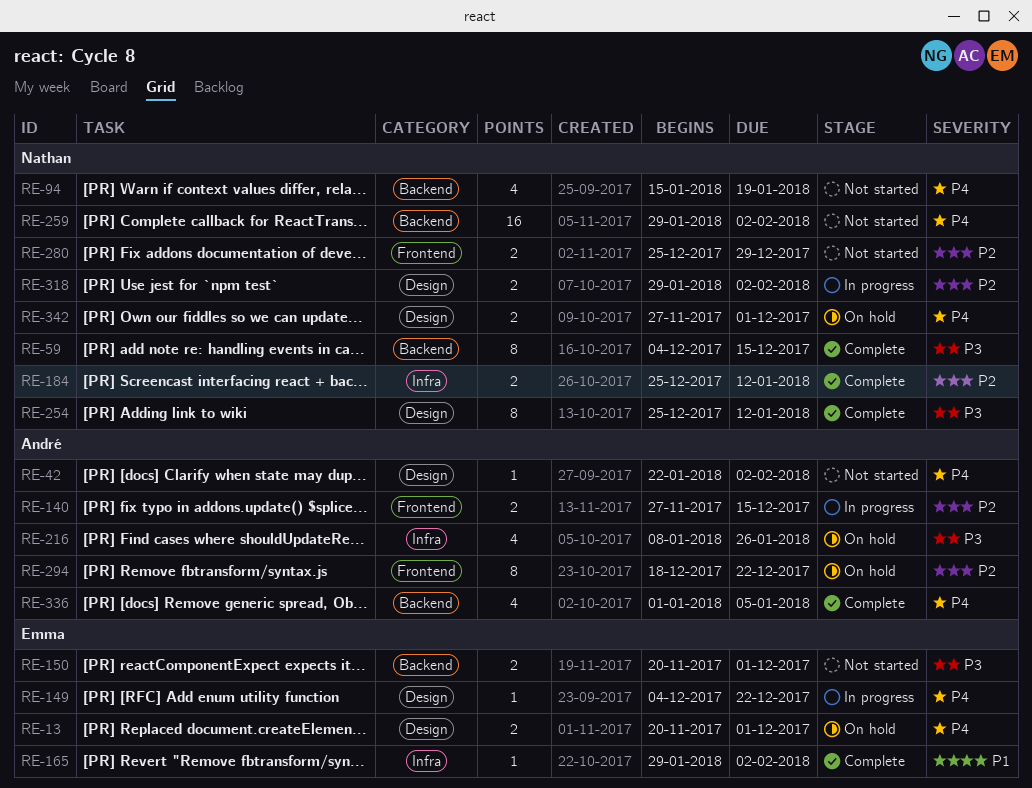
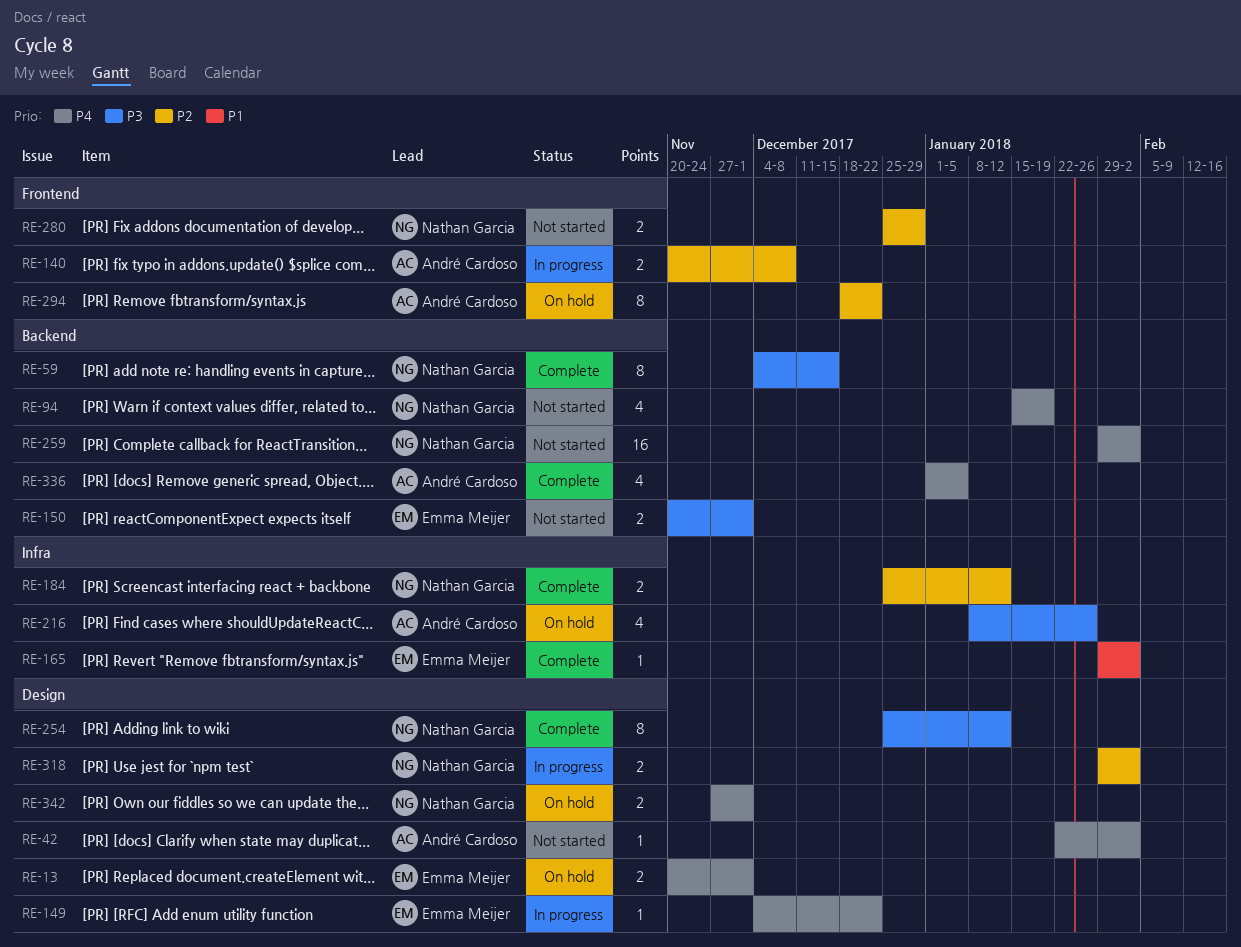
RE-140, start: Nov 27 -> Nov 20
RE-140, due: Dec 15 -> Dec 8

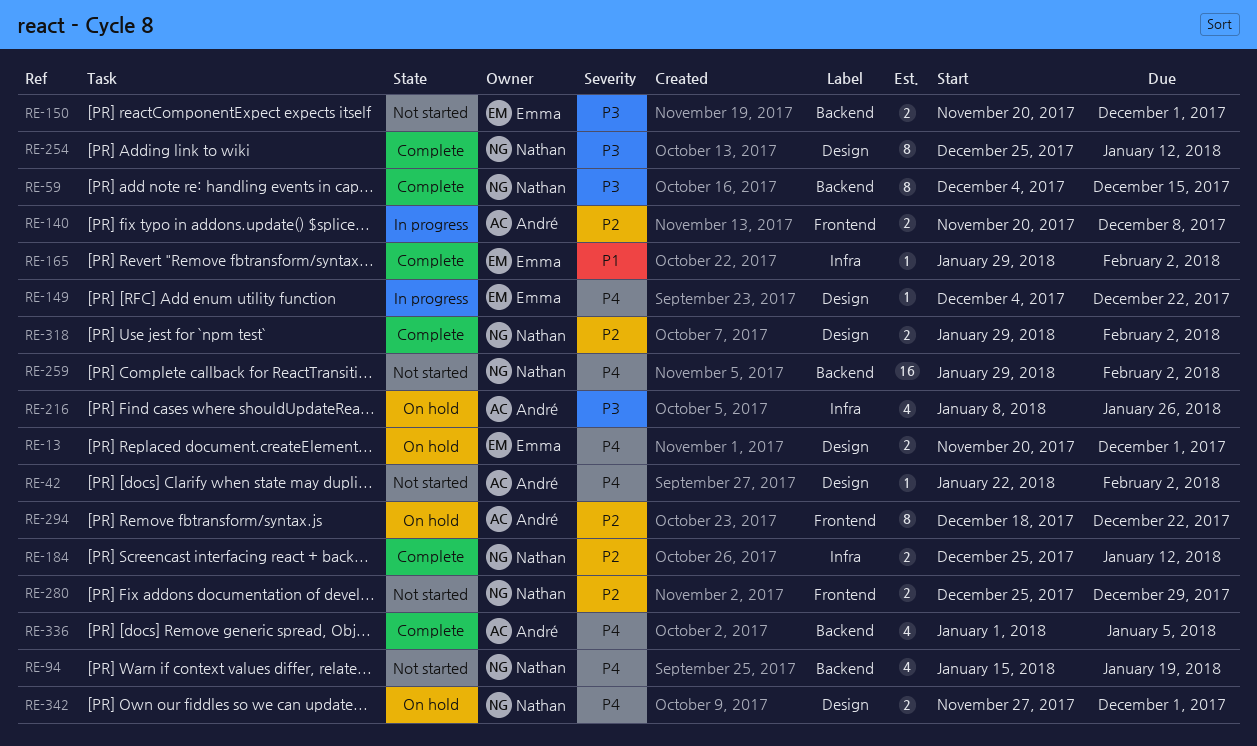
RE-318, status: In progress -> Complete

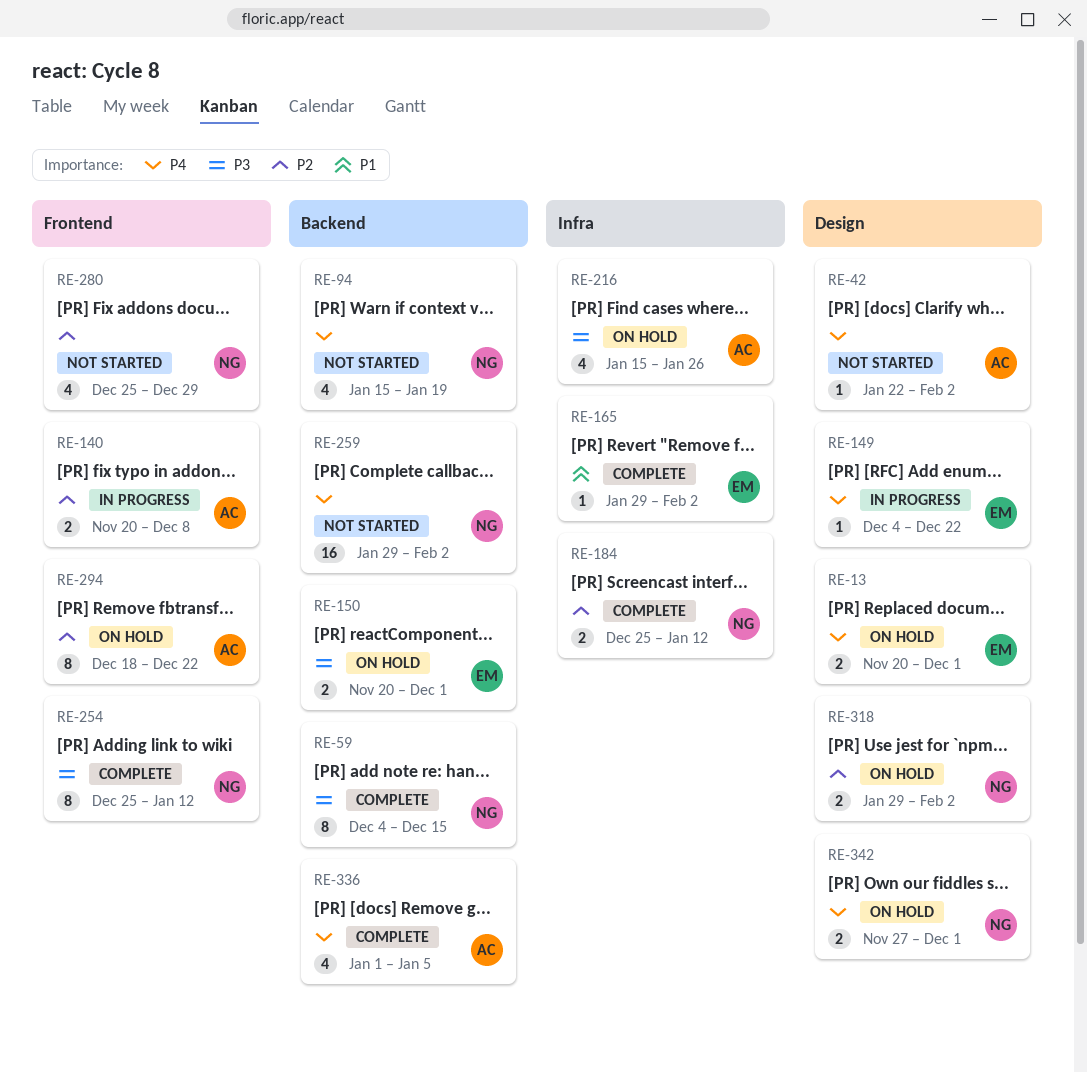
RE-150, status: Not started -> On hold
RE-216, start: Jan 8 -> Jan 15
RE-254, label: Design -> Frontend
RE-280, estimate: 2 -> 4
RE-318, status: Complete -> On hold

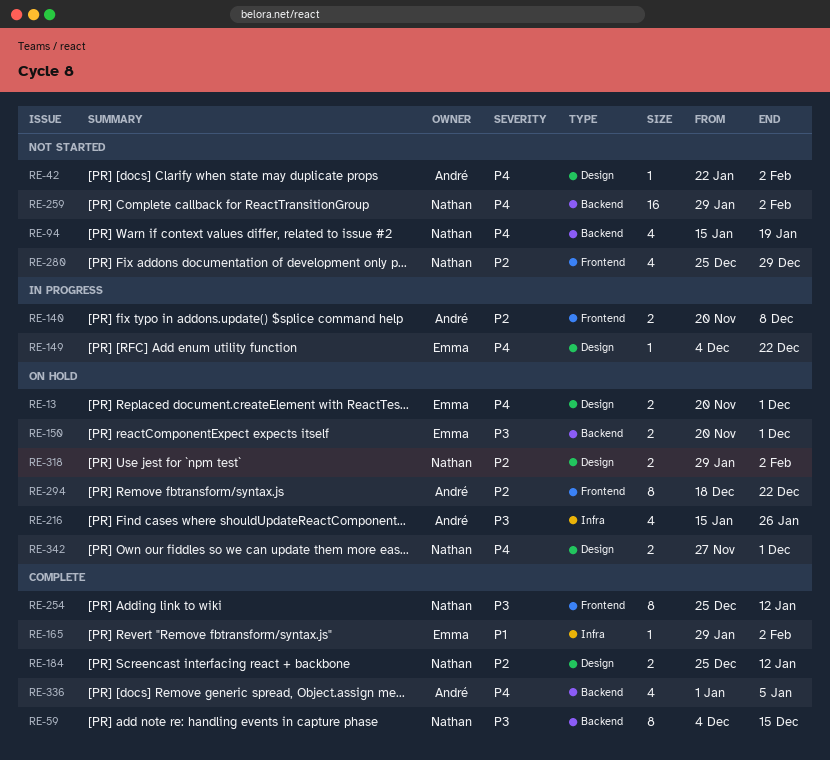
RE-184, label: Infra -> Design

